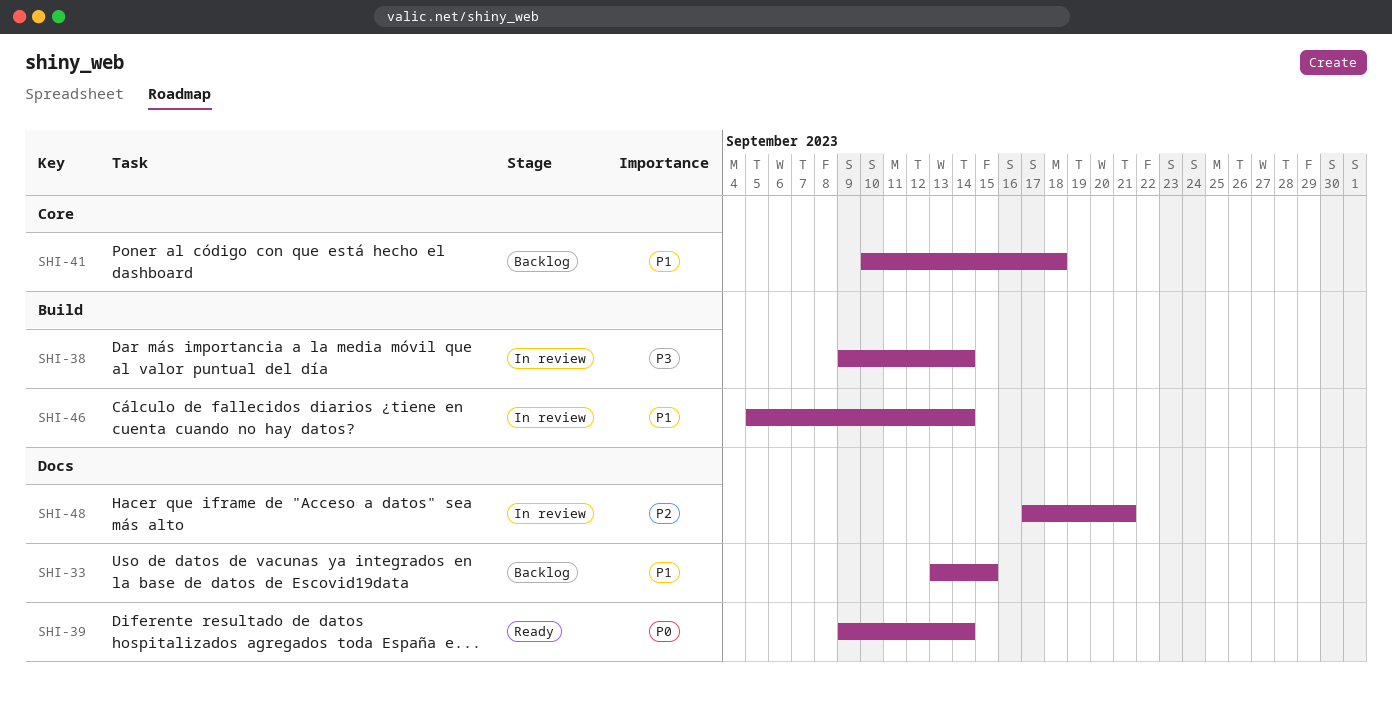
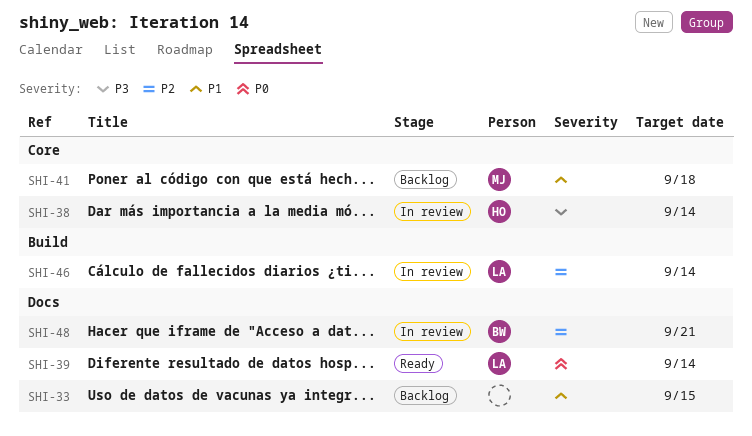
SHI-38, label: Build -> Core
SHI-46, priority: P1 -> P2

